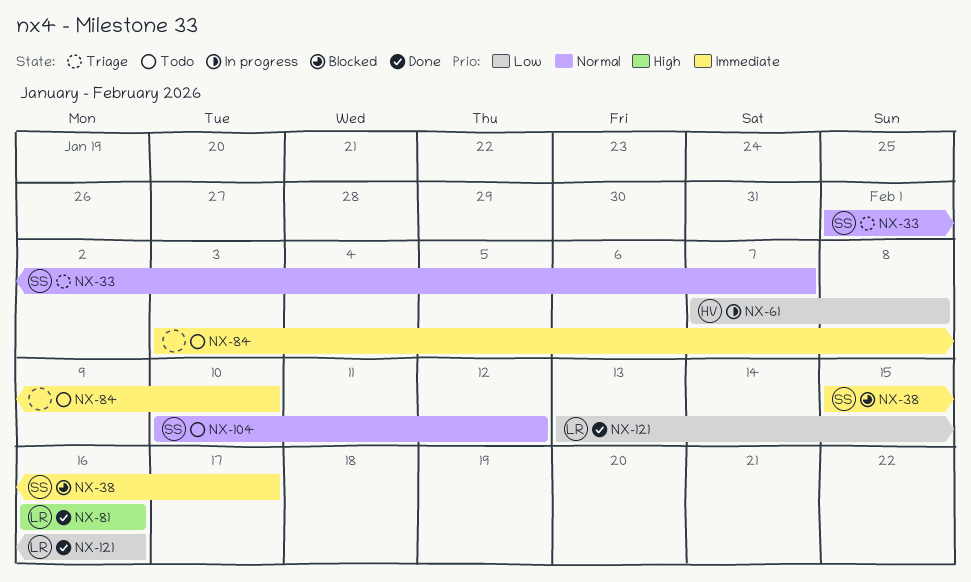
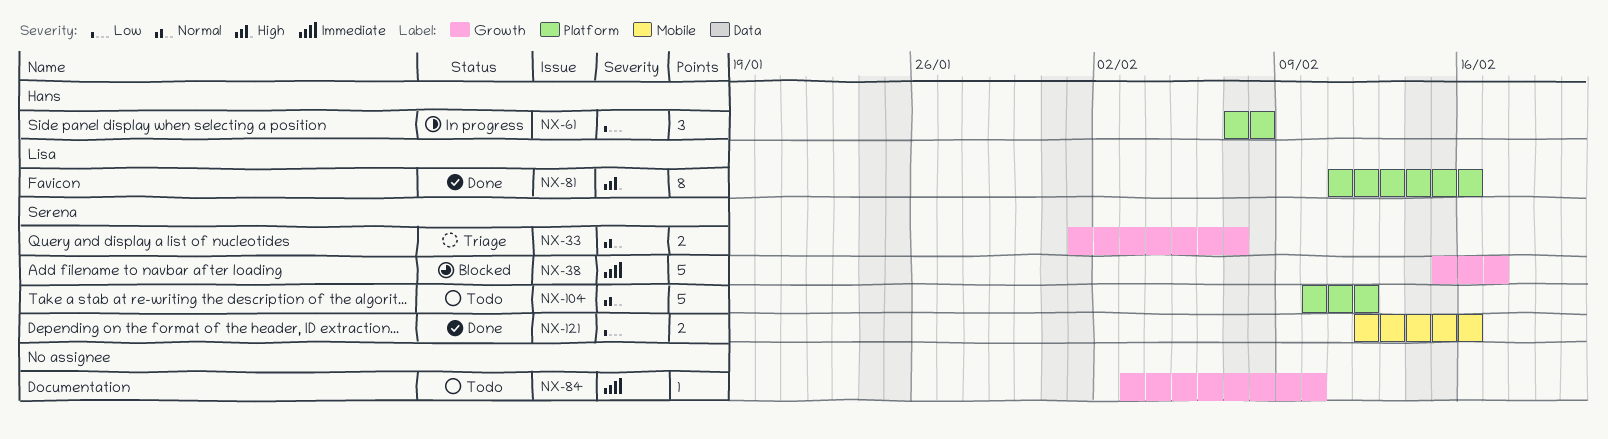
NX-81, start: Feb 16 -> Feb 11
NX-121, owner: Lisa -> Serena
NX-121, start: Feb 13 -> Feb 12

